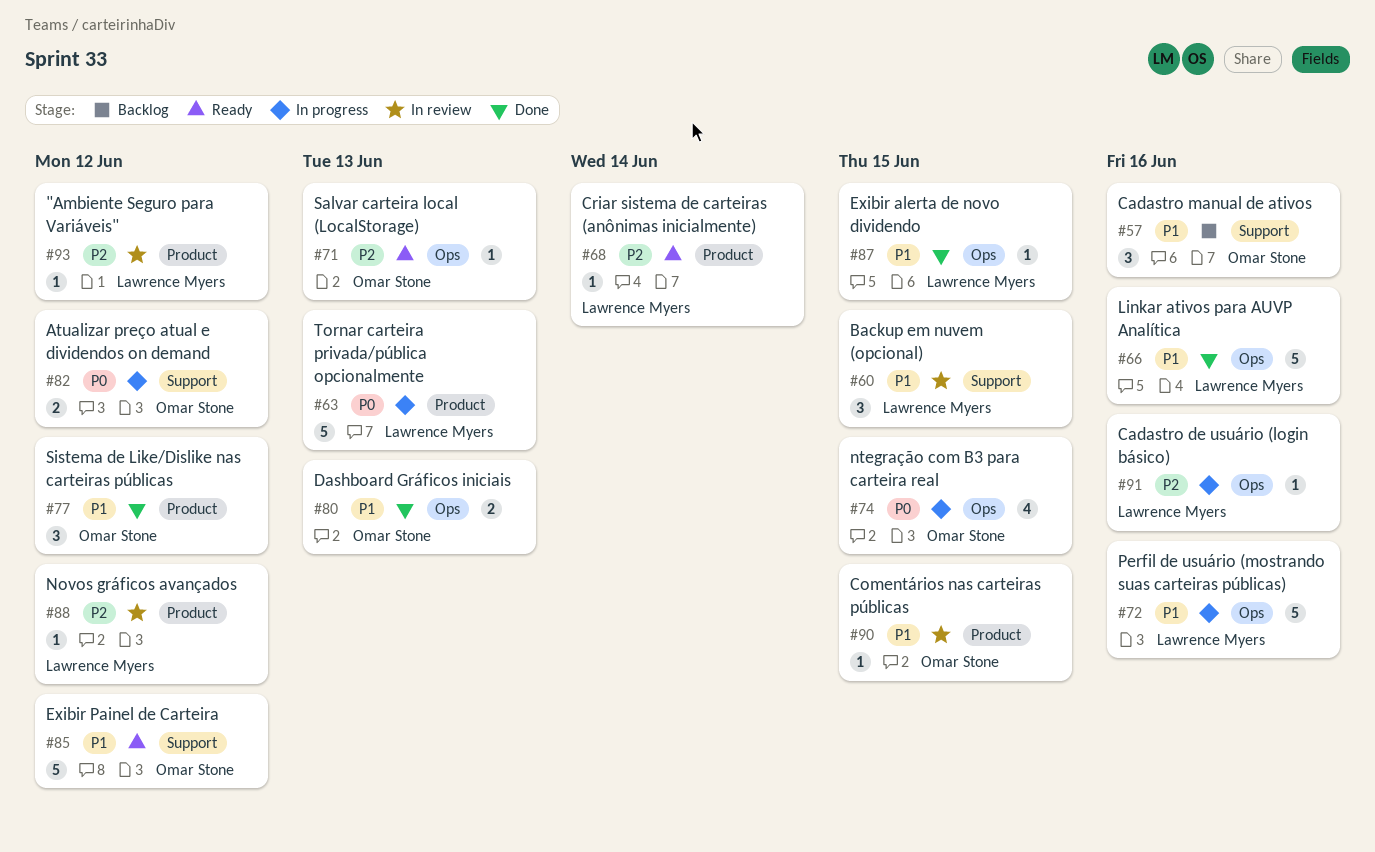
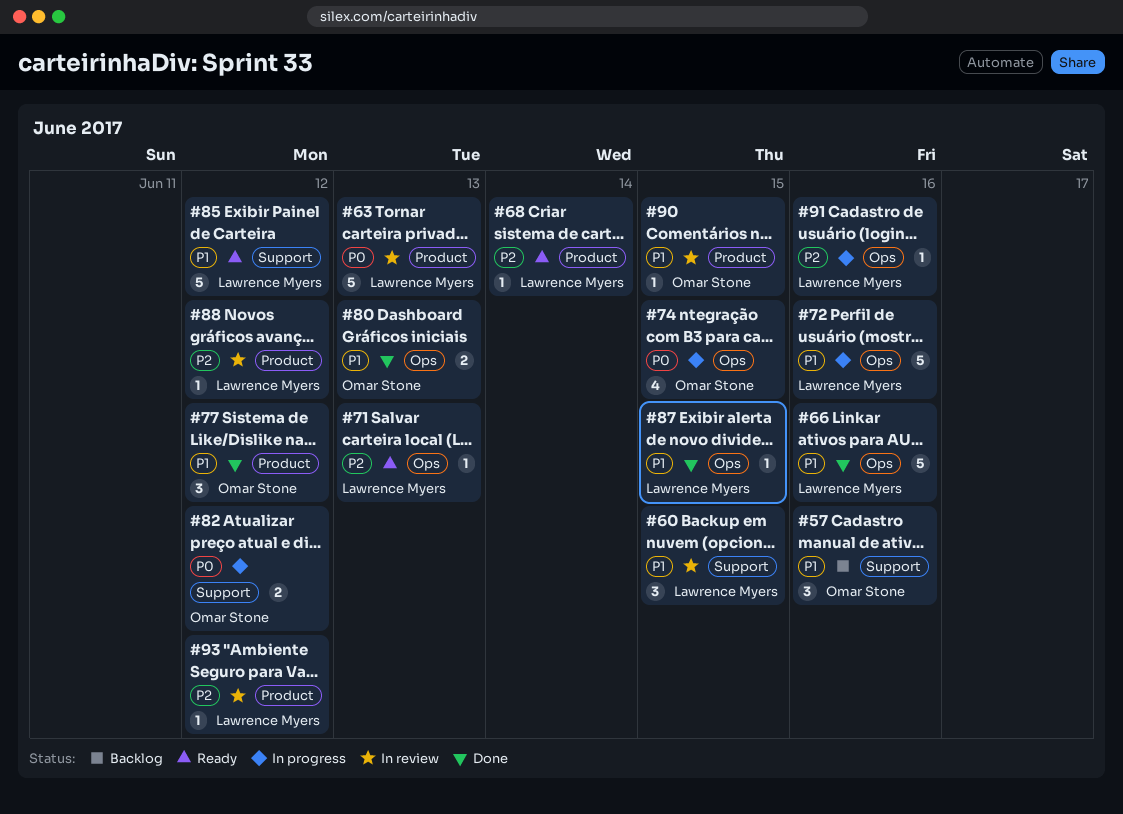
#63, status: In progress -> In review
#71, owner: Omar Stone -> Lawrence Myers
#85, owner: Omar Stone -> Lawrence Myers

